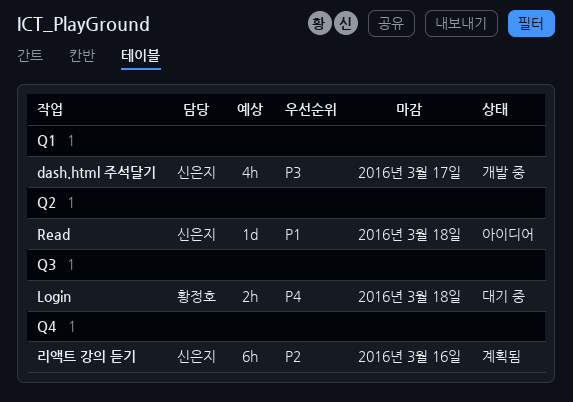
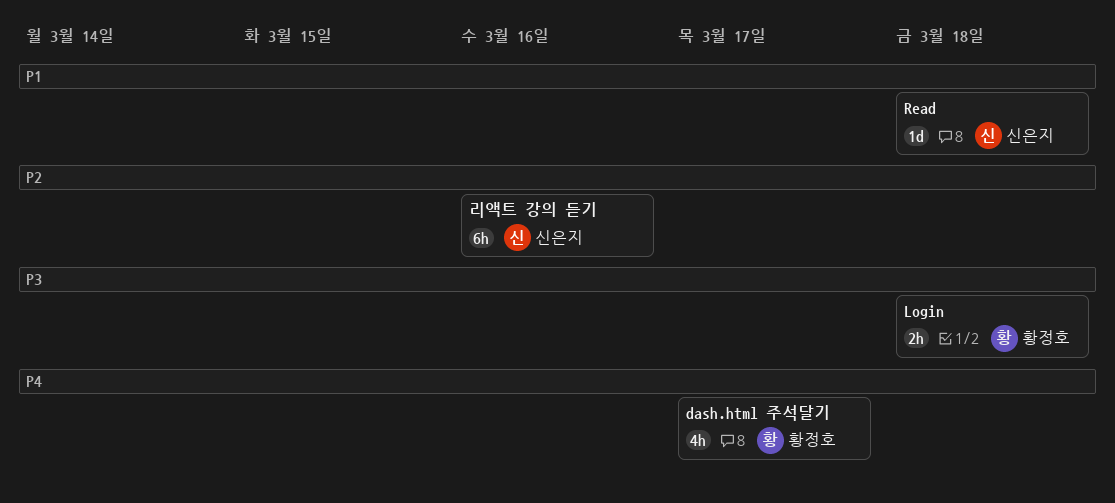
dash.html 주석달기, owner: 신은지 -> 황정호
dash.html 주석달기, priority: P3 -> P4
Login, priority: P4 -> P3

